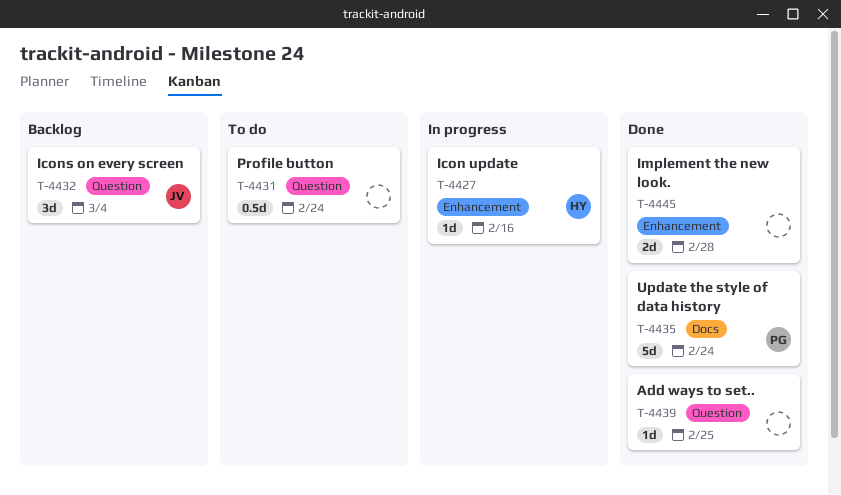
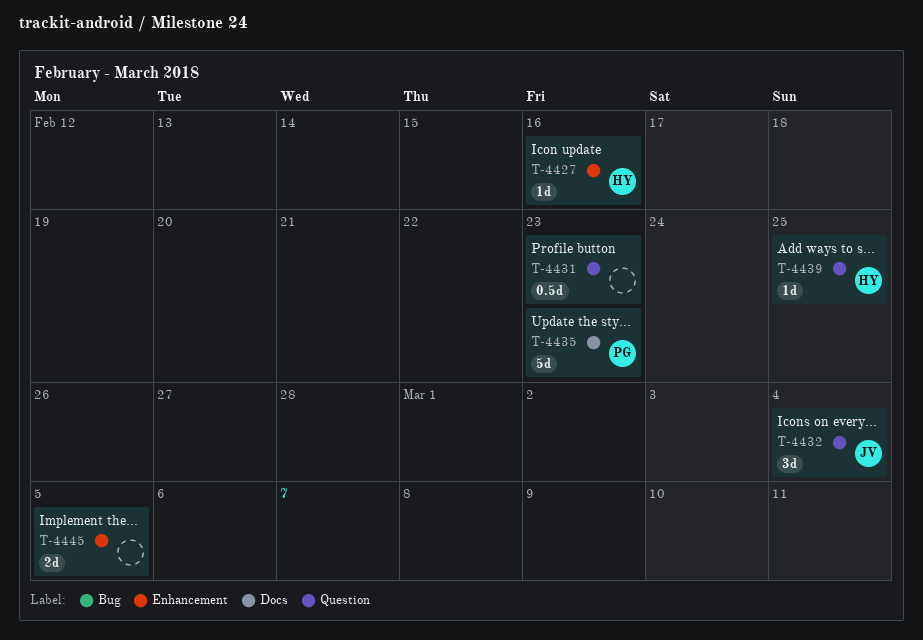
T-4431, due: Feb 24 -> Feb 23
T-4435, due: Feb 24 -> Feb 23
T-4439, owner: none -> HY
T-4445, due: Feb 28 -> Mar 5

